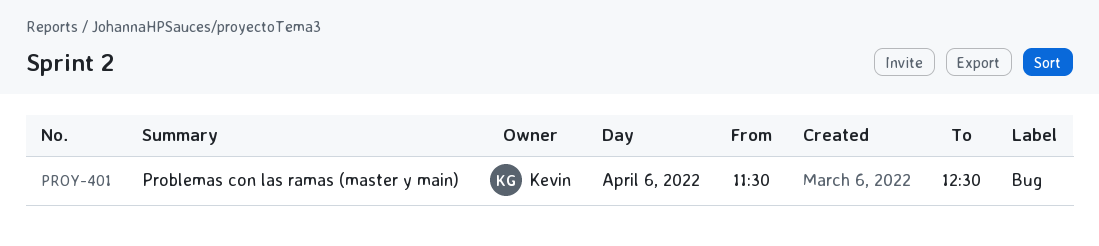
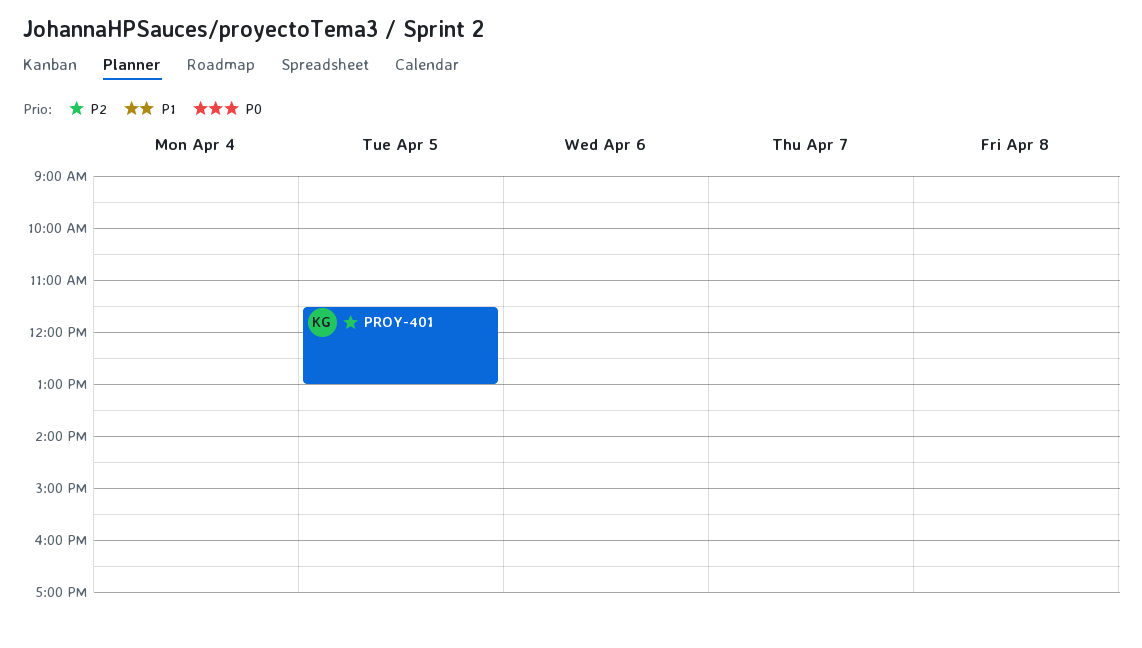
PROY-401, day: Apr 6 -> Apr 5
PROY-401, ends: 12:30 -> 13:00

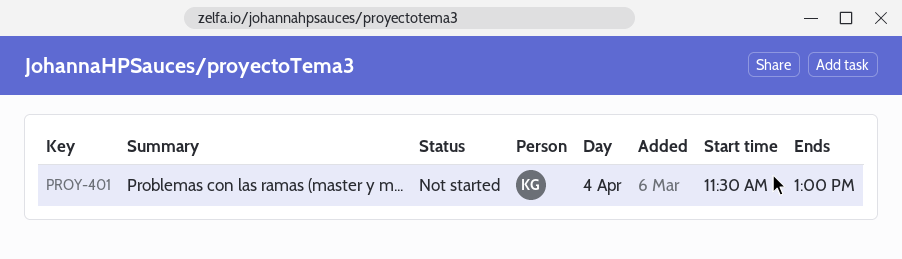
PROY-401, day: Apr 5 -> Apr 4

